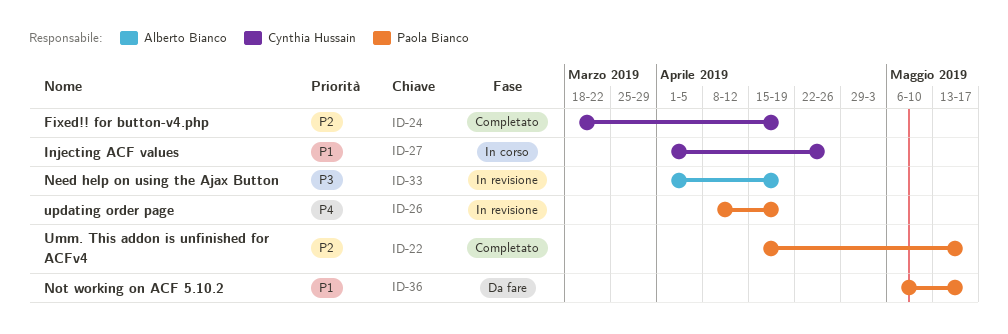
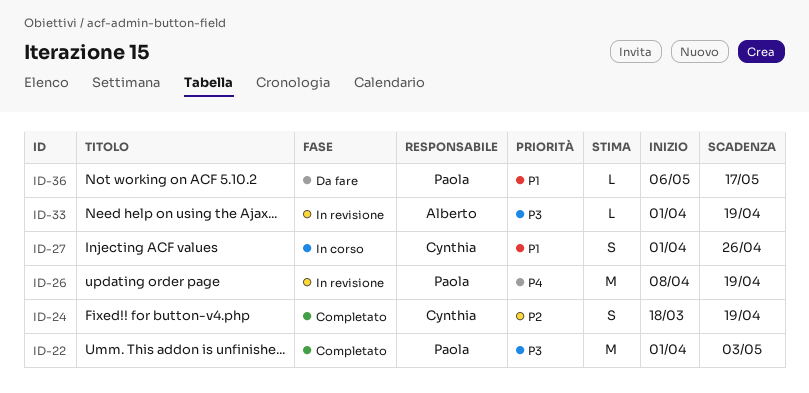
ID-22, priority: P2 -> P3
ID-22, start: Apr 15 -> Apr 1
ID-22, due: May 17 -> May 3

